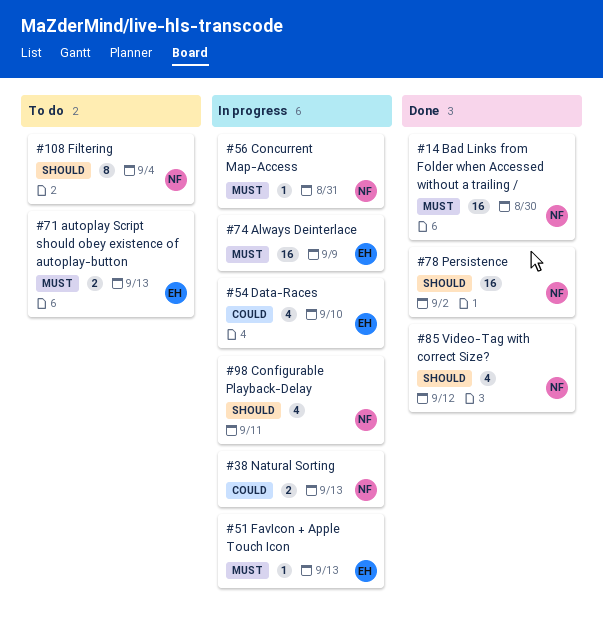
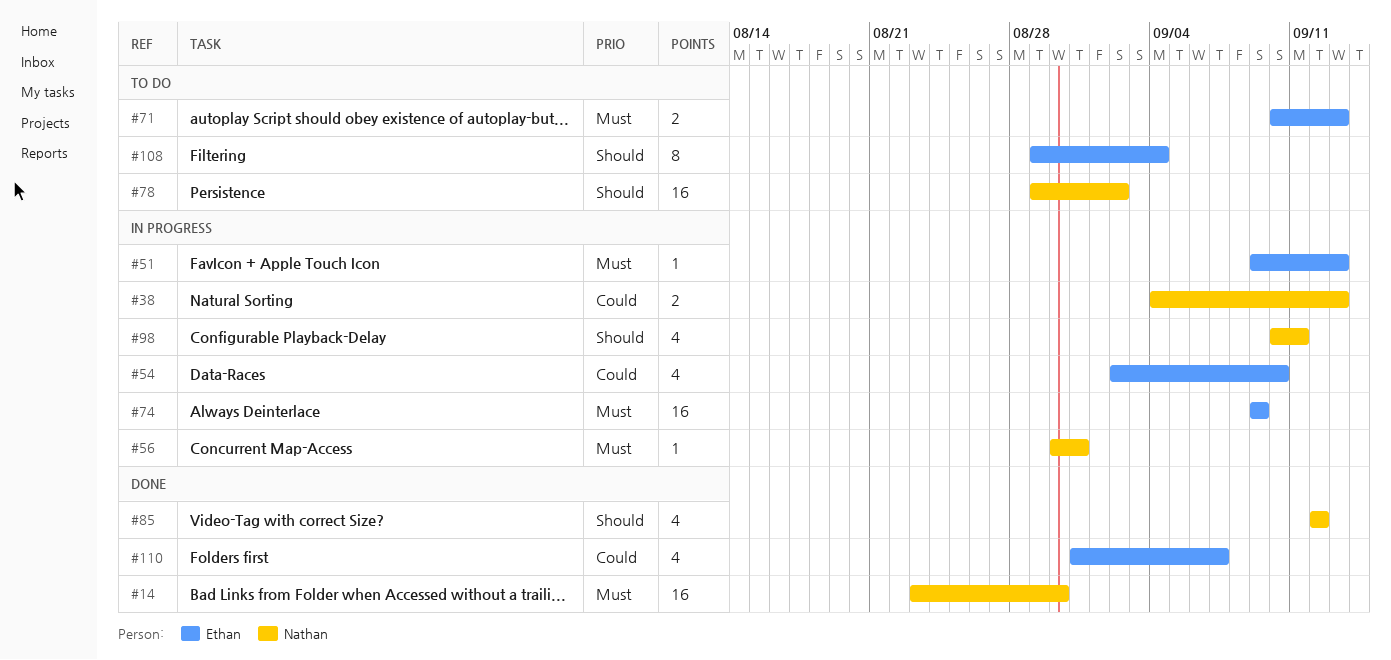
#78, status: Done -> To do
#108, owner: Nathan -> Ethan
#110: none -> present

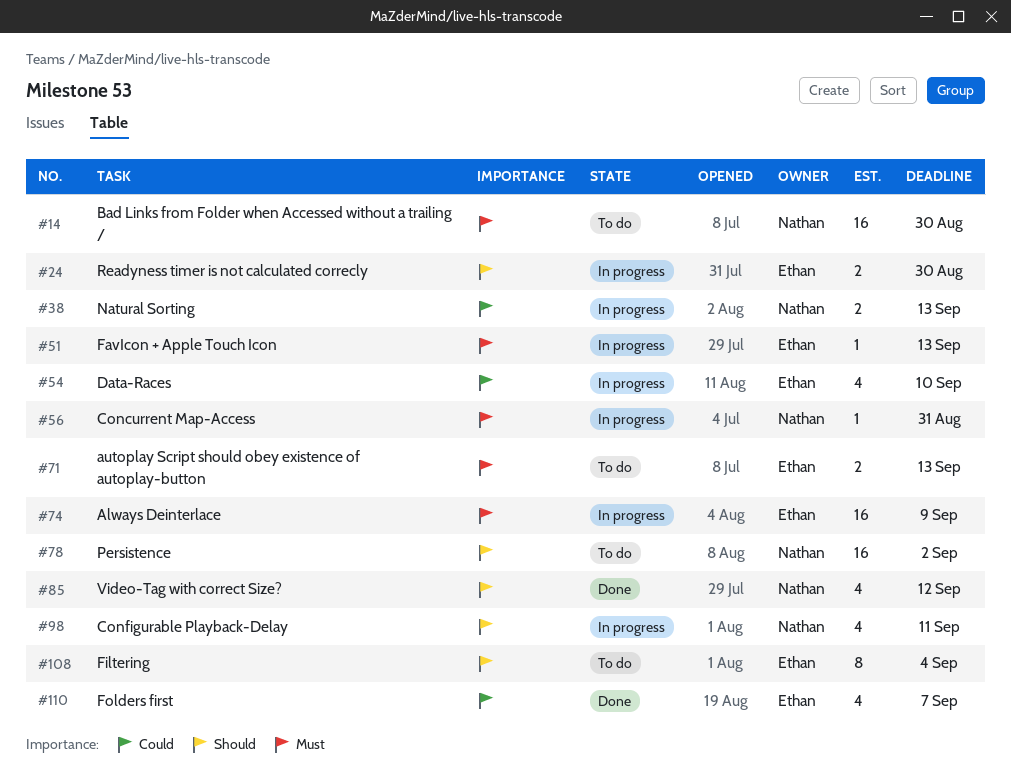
#14, status: Done -> To do
#24: none -> present

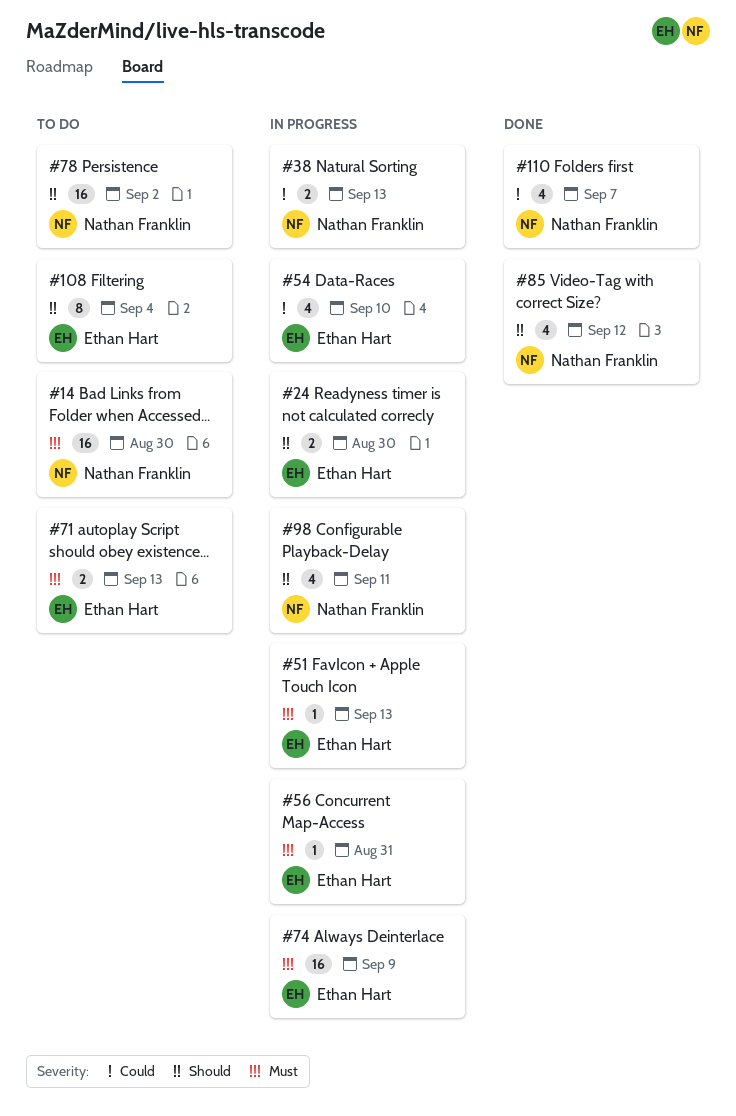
#56, owner: Nathan Franklin -> Ethan Hart
#110, owner: Ethan Hart -> Nathan Franklin

